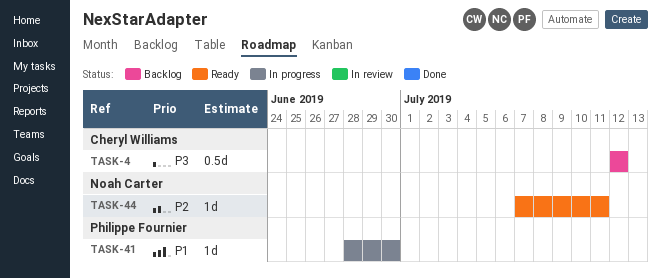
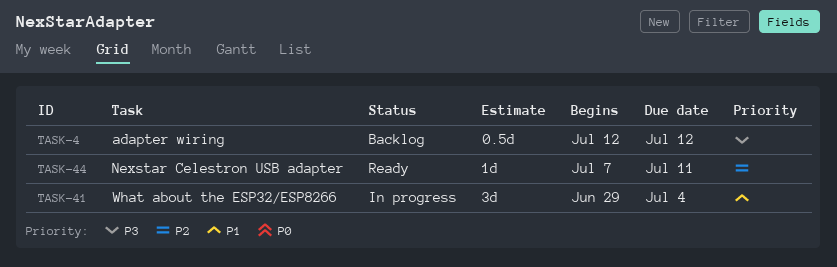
TASK-41, estimate: 1d -> 3d
TASK-41, start: Jun 28 -> Jun 29
TASK-41, due: Jun 30 -> Jul 4

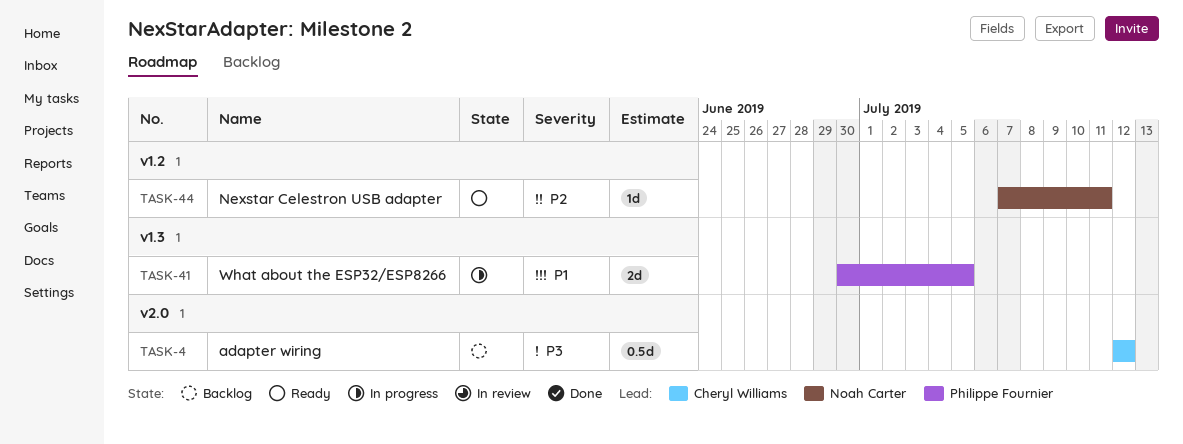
TASK-41, estimate: 3d -> 2d
TASK-41, start: Jun 29 -> Jun 30
TASK-41, due: Jul 4 -> Jul 5

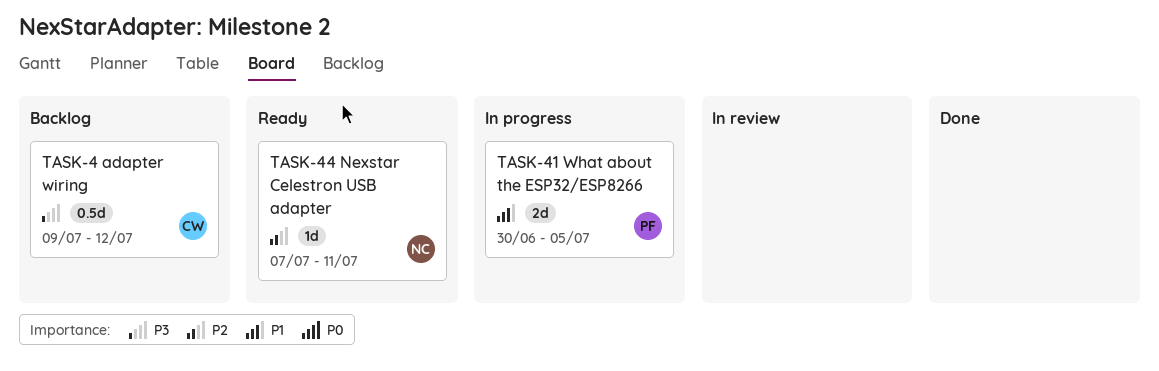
TASK-4, start: Jul 12 -> Jul 9

